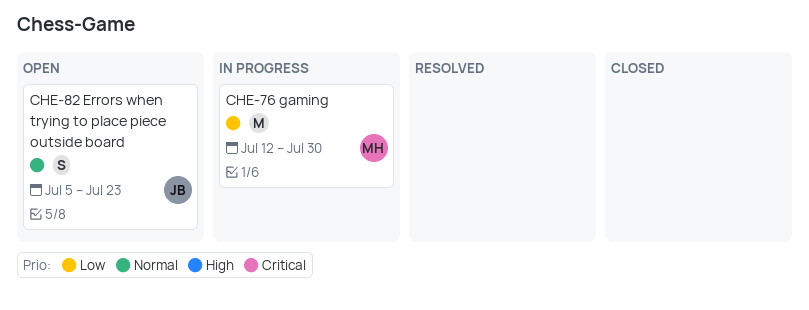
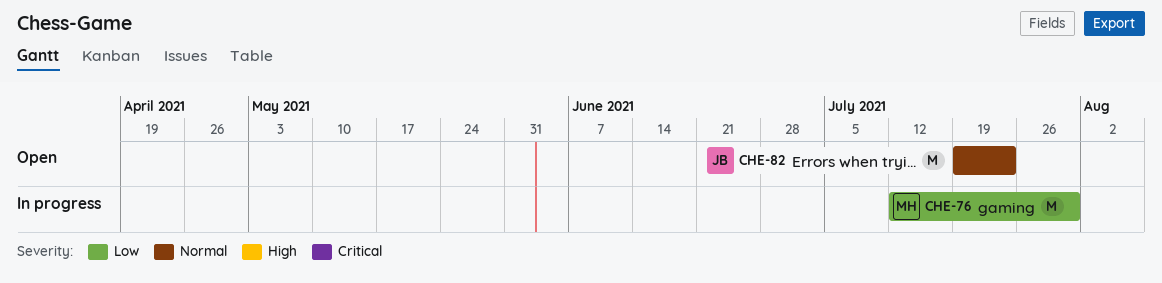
CHE-82, estimate: S -> M
CHE-82, start: Jul 5 -> Jul 19

